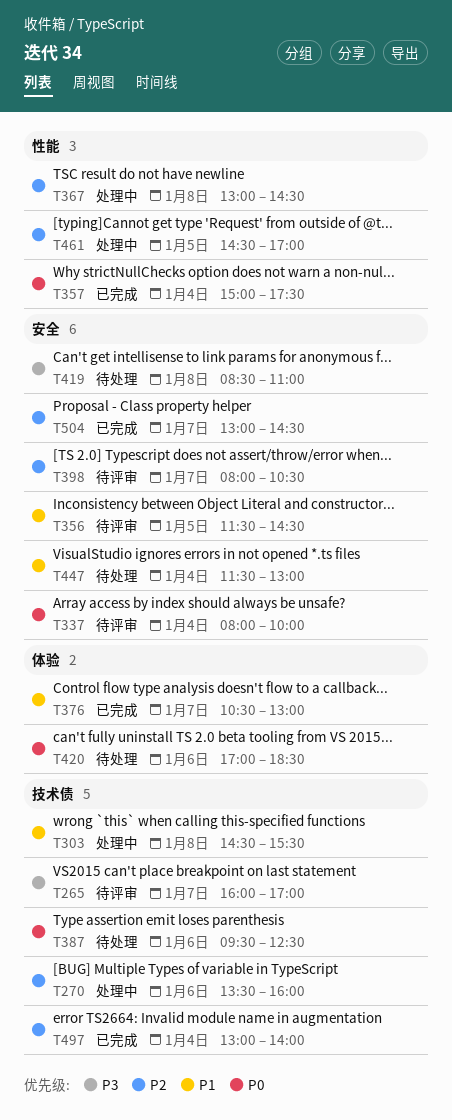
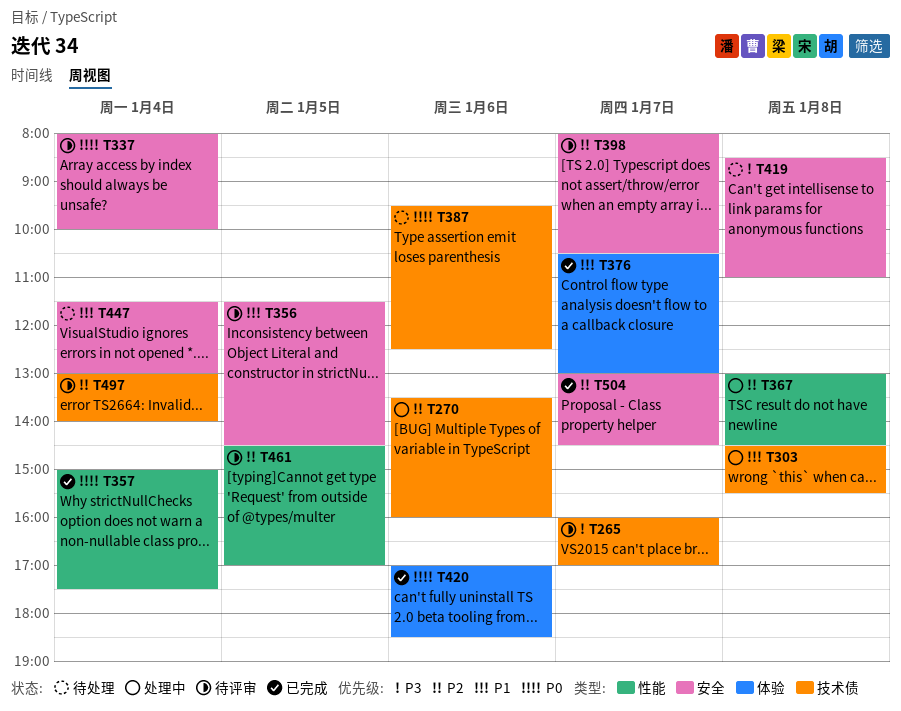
T420, status: 待处理 -> 已完成
T461, status: 处理中 -> 待评审
T497, status: 已完成 -> 待评审

